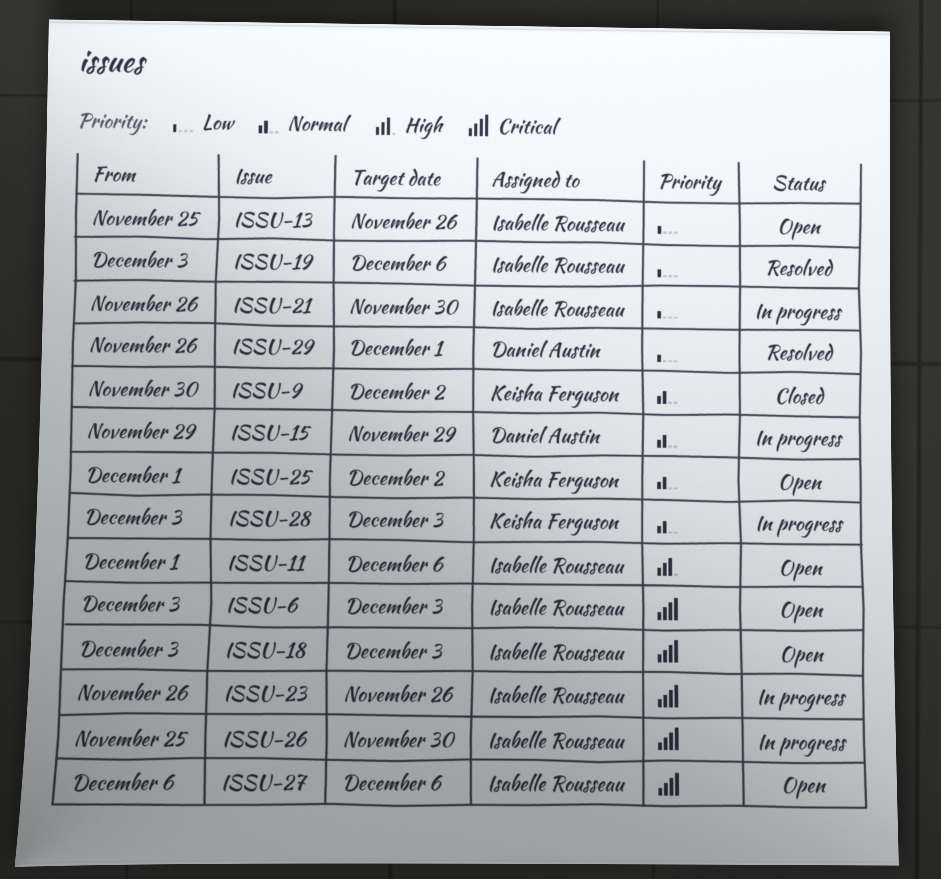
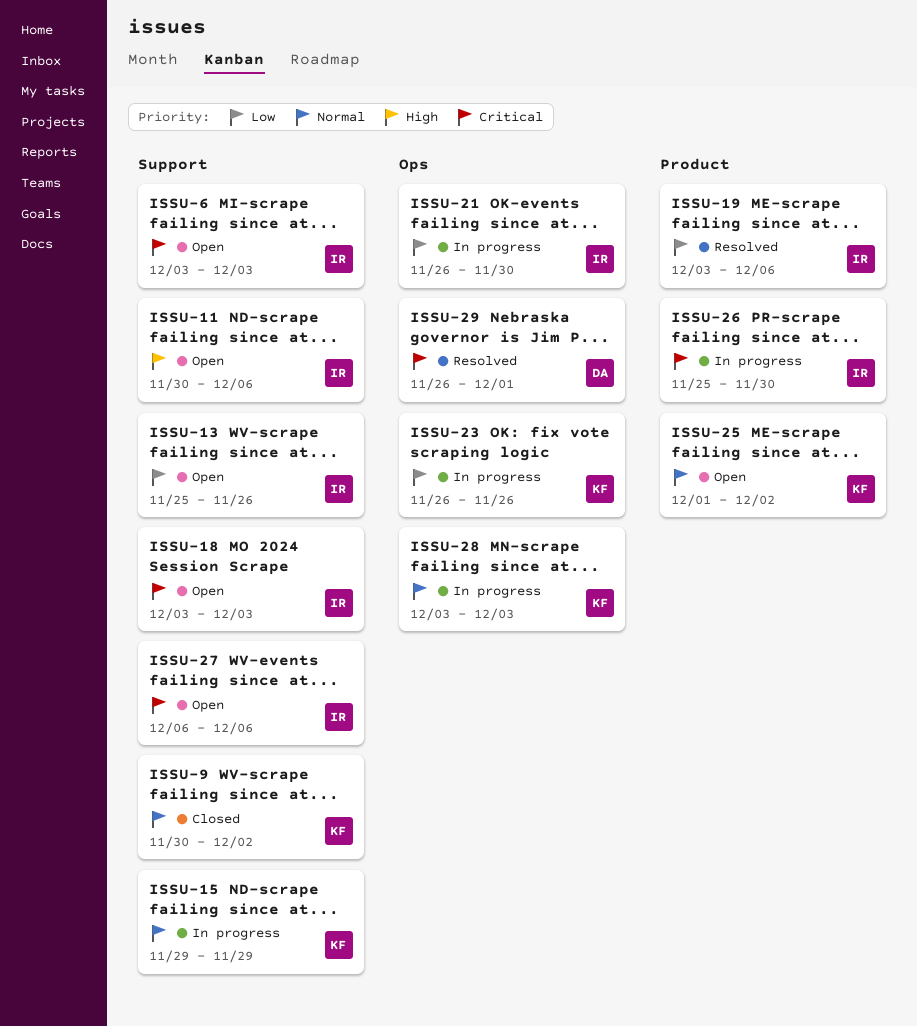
ISSU-11, start: Dec 1 -> Nov 30
ISSU-15, owner: Daniel Austin -> Keisha Ferguson
ISSU-23, owner: Isabelle Rousseau -> Keisha Ferguson
ISSU-23, priority: Critical -> Low
ISSU-29, priority: Low -> Critical

